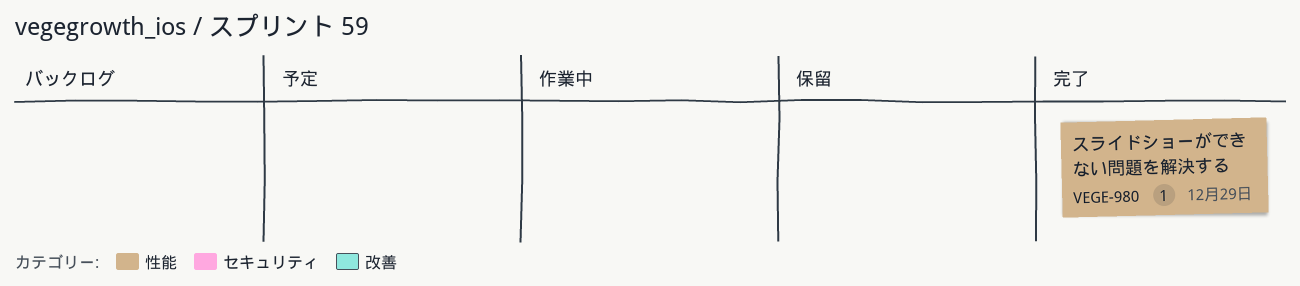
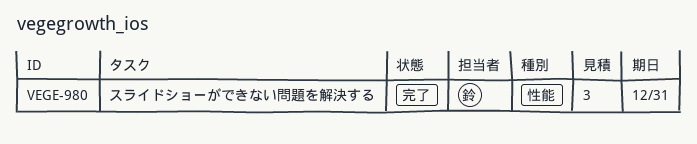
VEGE-980, estimate: 1 -> 3
VEGE-980, due: Dec 29 -> Dec 31

